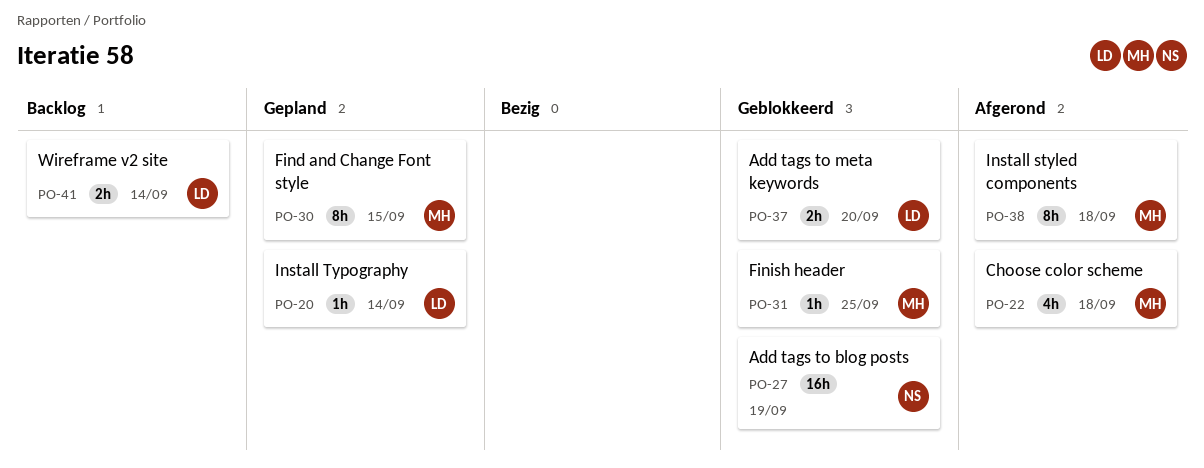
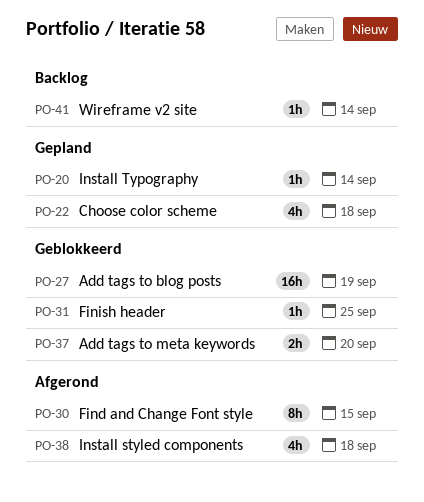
PO-22, status: Afgerond -> Gepland
PO-30, status: Gepland -> Afgerond
PO-38, estimate: 8h -> 4h
PO-41, estimate: 2h -> 1h

